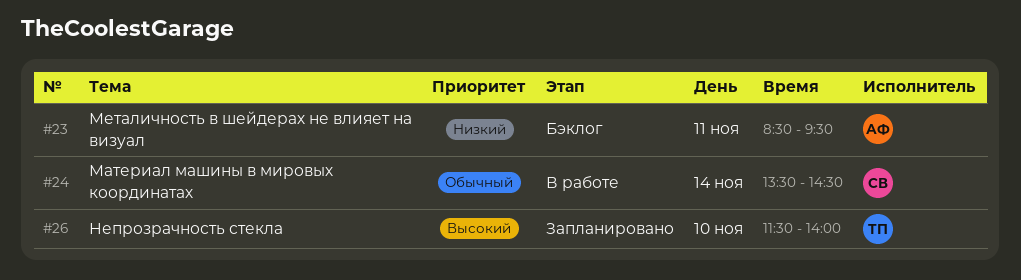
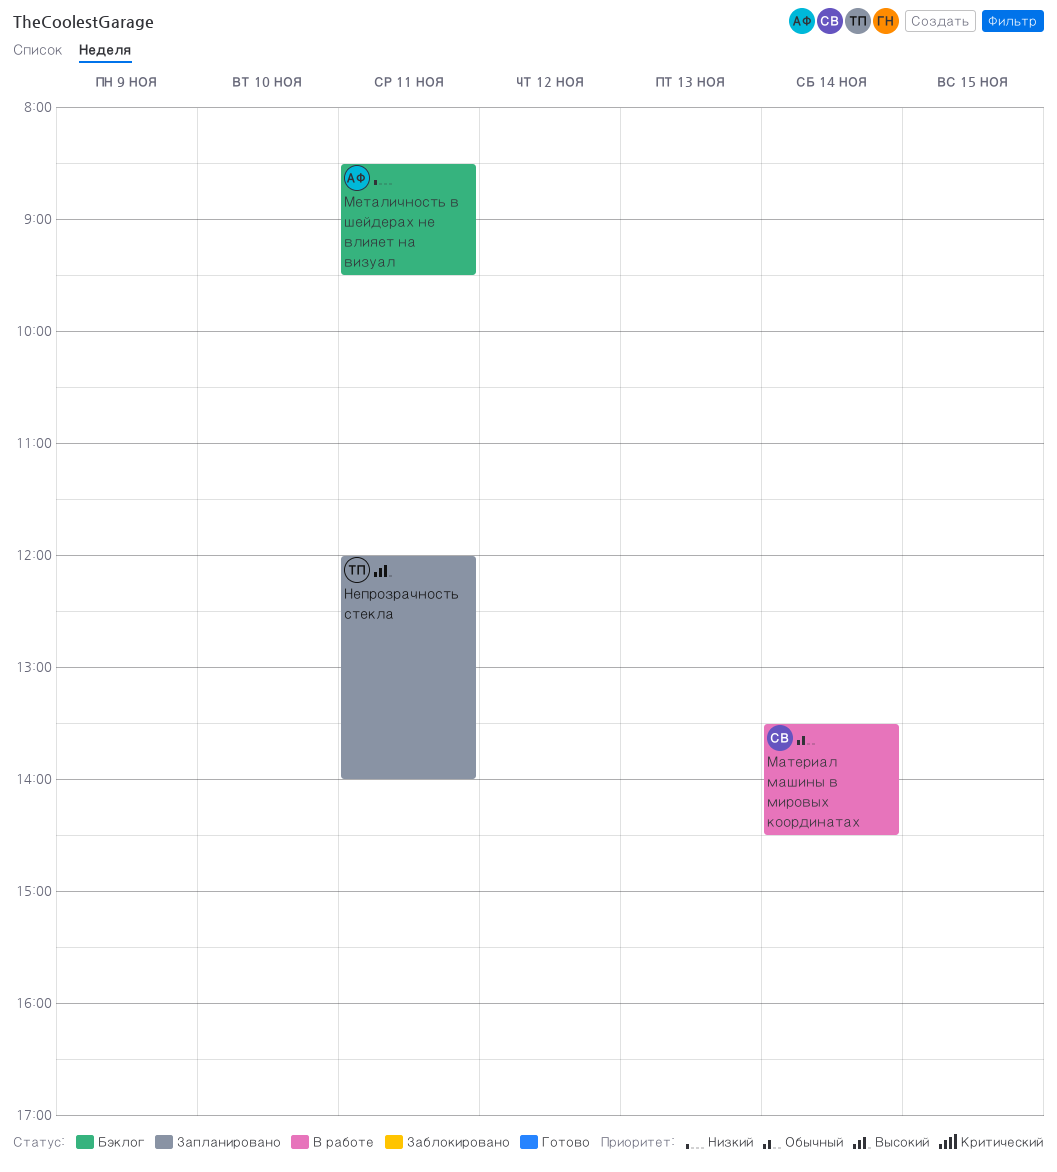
Непрозрачность стекла, day: Nov 10 -> Nov 11
Непрозрачность стекла, begins: 11:30 -> 12:00

